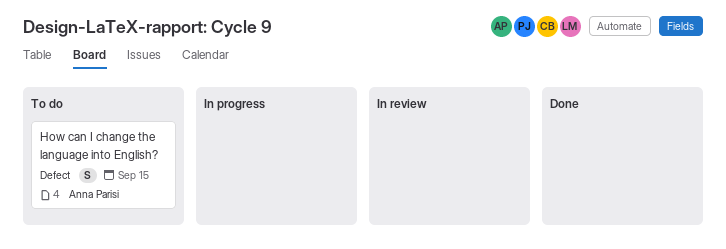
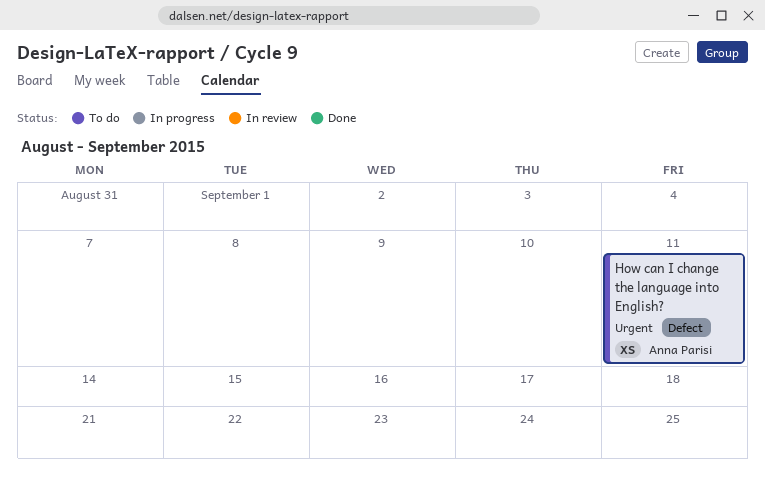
How can I change the language into English?, estimate: S -> XS
How can I change the language into English?, due: Sep 15 -> Sep 11

